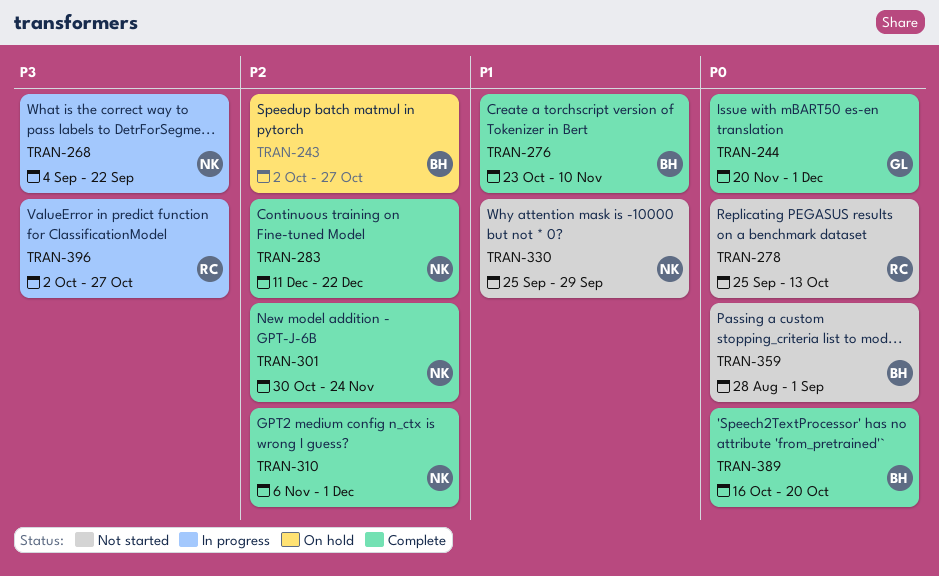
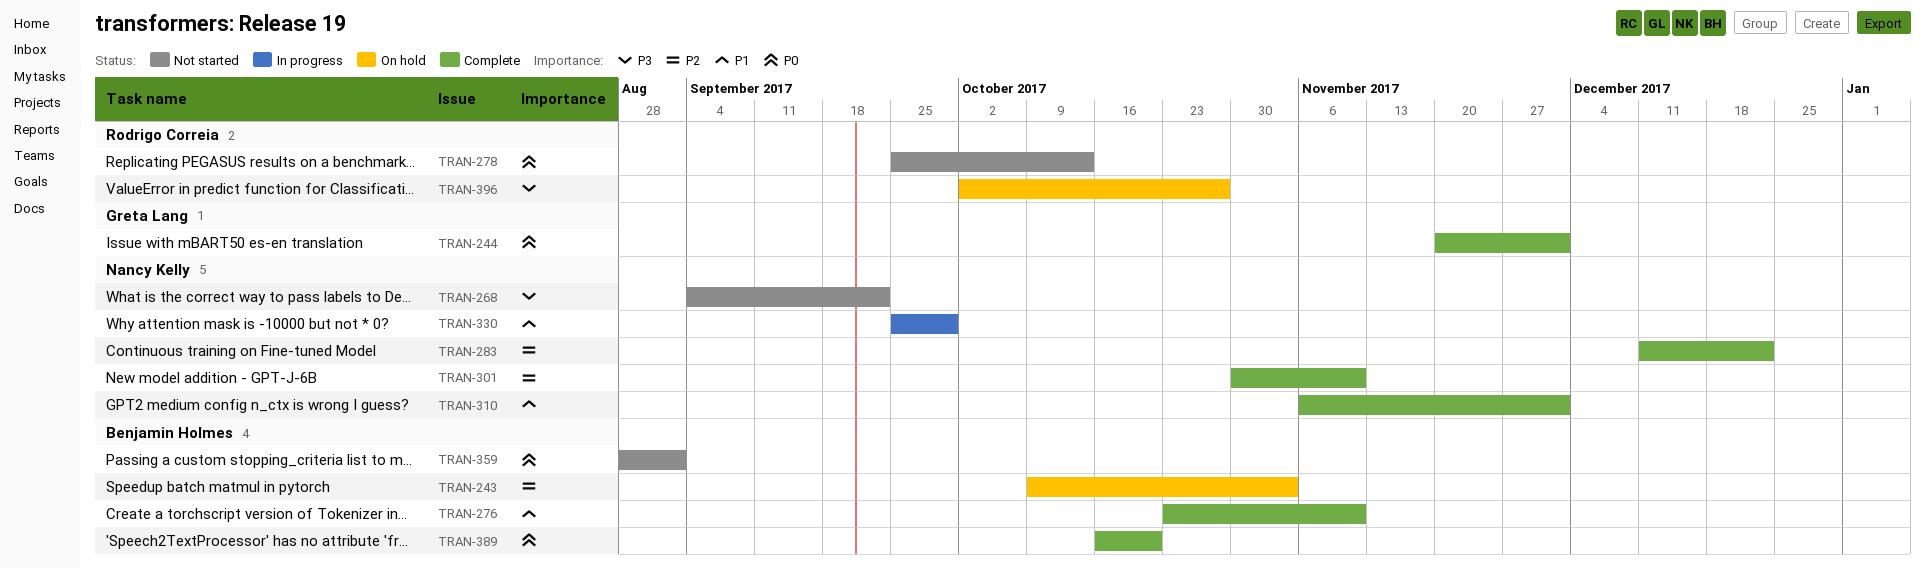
TRAN-243, start: Oct 2 -> Oct 9
TRAN-243, due: Oct 27 -> Nov 3
TRAN-268, status: In progress -> Not started
TRAN-301, due: Nov 24 -> Nov 10
TRAN-310, priority: P2 -> P1
TRAN-330, status: Not started -> In progress
TRAN-396, status: In progress -> On hold

